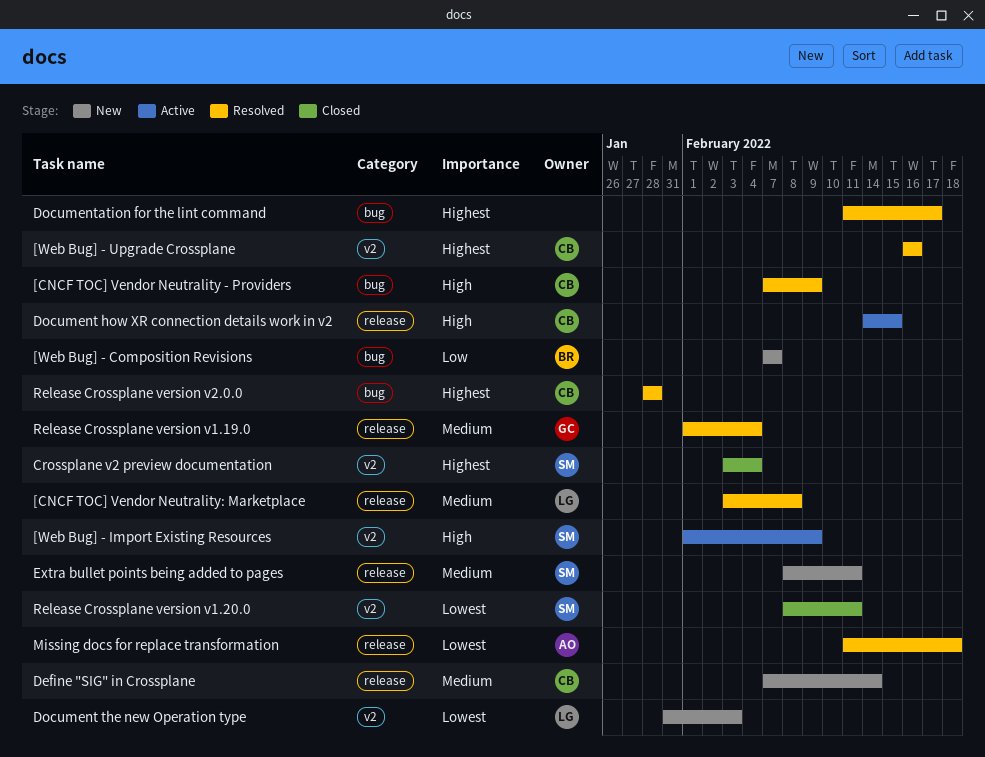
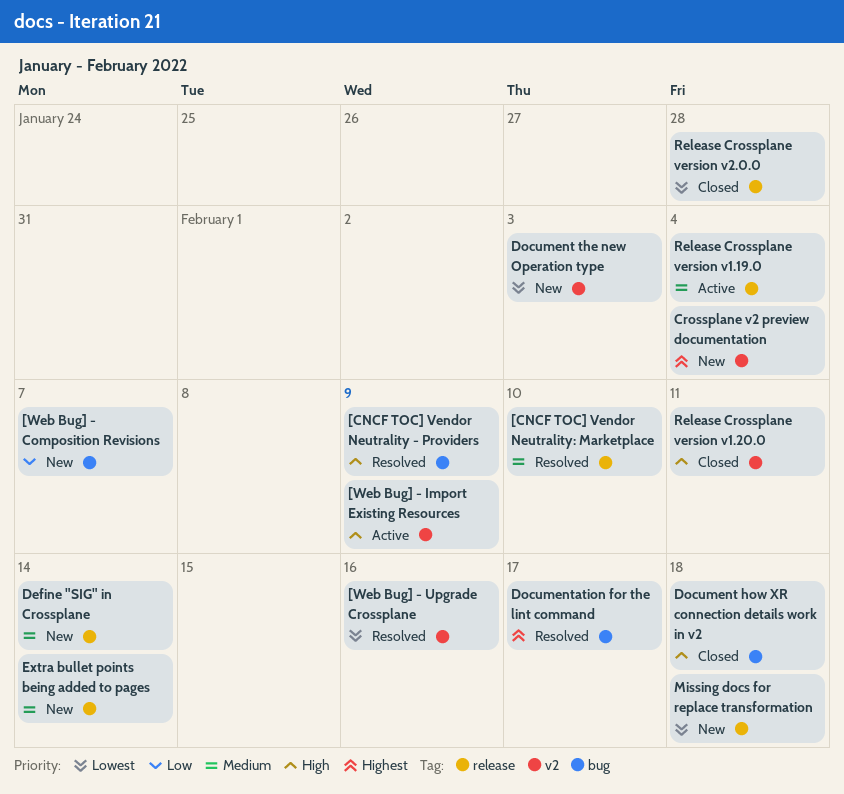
[CNCF TOC] Vendor Neutrality: Marketplace, due: Feb 8 -> Feb 10
[Web Bug] - Upgrade Crossplane, priority: Highest -> Lowest
Crossplane v2 preview documentation, status: Closed -> New
Document how XR connection details work in v2, status: Active -> Closed
Document how XR connection details work in v2, label: release -> bug
Document how XR connection details work in v2, due: Feb 15 -> Feb 18
Extra bullet points being added to pages, due: Feb 11 -> Feb 14
Missing docs for replace transformation, status: Resolved -> New
Release Crossplane version v1.19.0, status: Resolved -> Active
Release Crossplane version v1.20.0, priority: Lowest -> High
Release Crossplane version v2.0.0, status: Resolved -> Closed
Release Crossplane version v2.0.0, priority: Highest -> Lowest
Release Crossplane version v2.0.0, label: bug -> release

